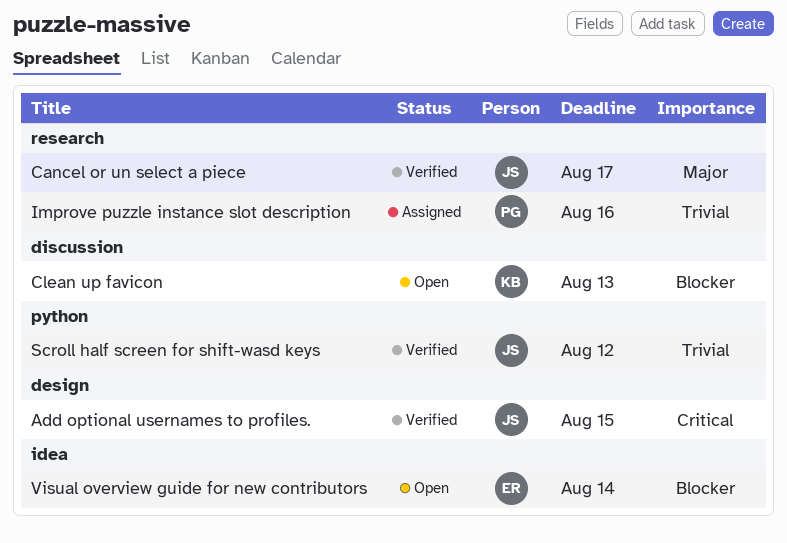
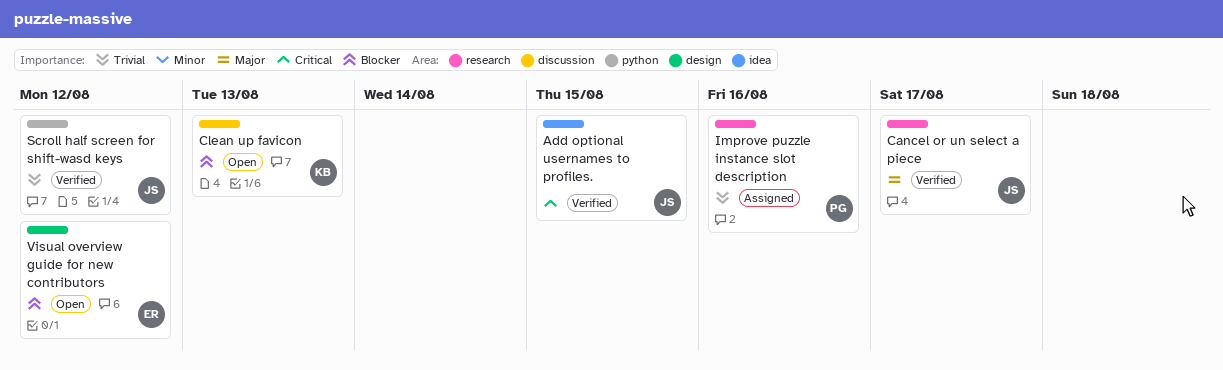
Add optional usernames to profiles., label: design -> idea
Visual overview guide for new contributors, label: idea -> design
Visual overview guide for new contributors, due: Aug 14 -> Aug 12

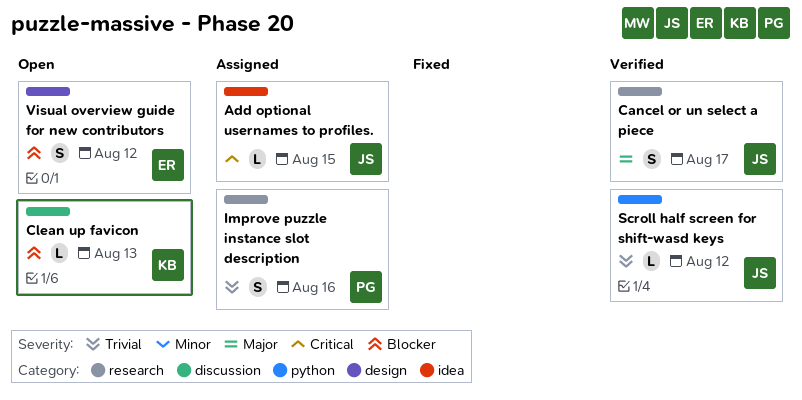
Add optional usernames to profiles., status: Verified -> Assigned

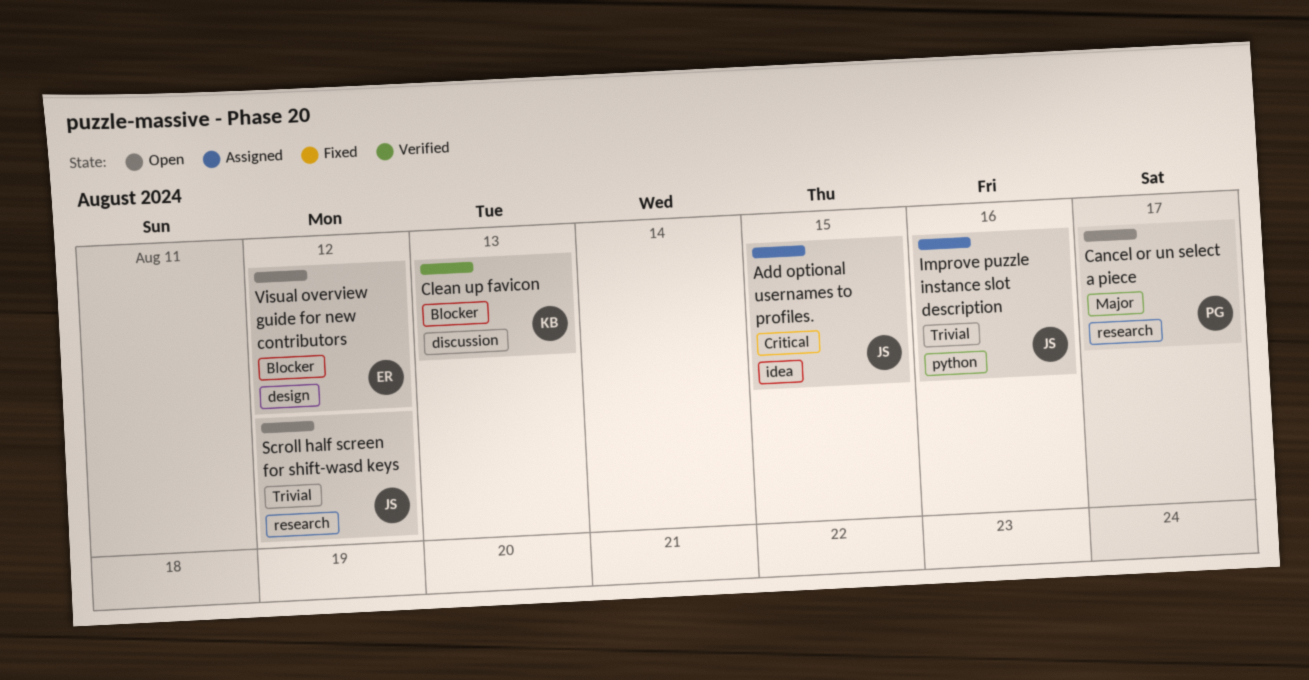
Cancel or un select a piece, status: Verified -> Open
Cancel or un select a piece, owner: JS -> PG
Clean up favicon, status: Open -> Verified
Improve puzzle instance slot description, owner: PG -> JS
Improve puzzle instance slot description, label: research -> python
Scroll half screen for shift-wasd keys, status: Verified -> Open
Scroll half screen for shift-wasd keys, label: python -> research

